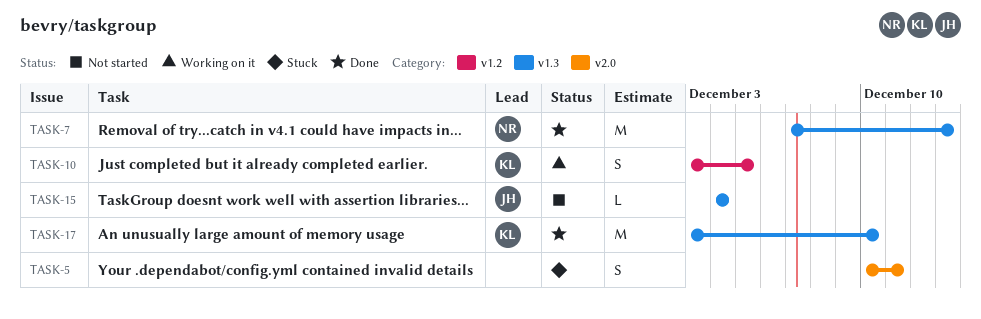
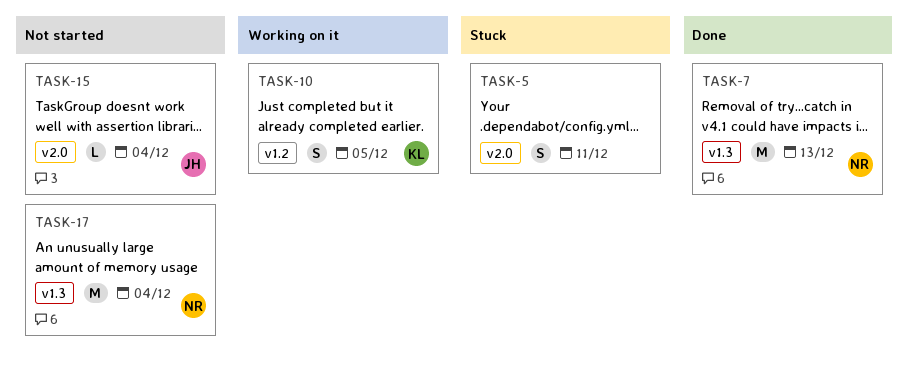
TASK-15, label: v1.3 -> v2.0
TASK-17, status: Done -> Not started
TASK-17, owner: KL -> NR
TASK-17, due: Dec 10 -> Dec 4

